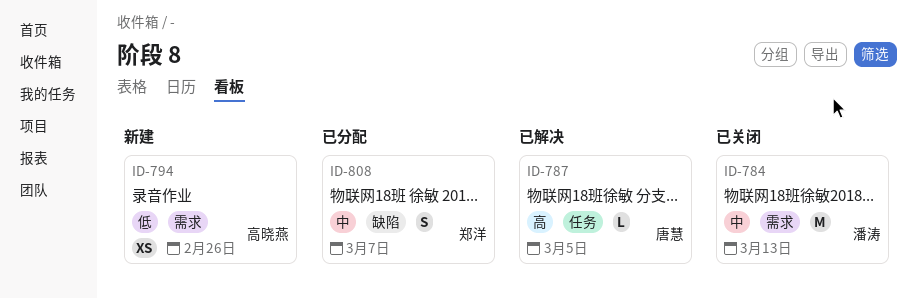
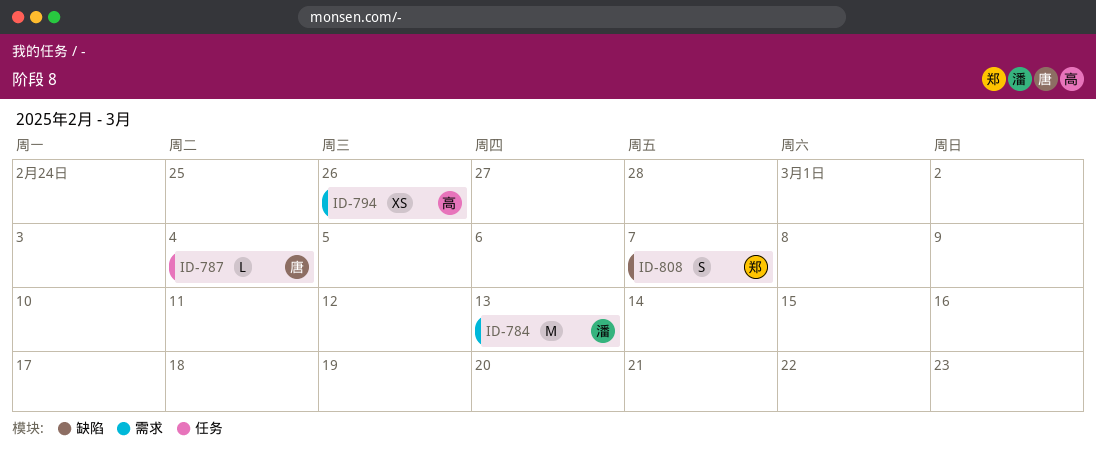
ID-787, due: Mar 5 -> Mar 4

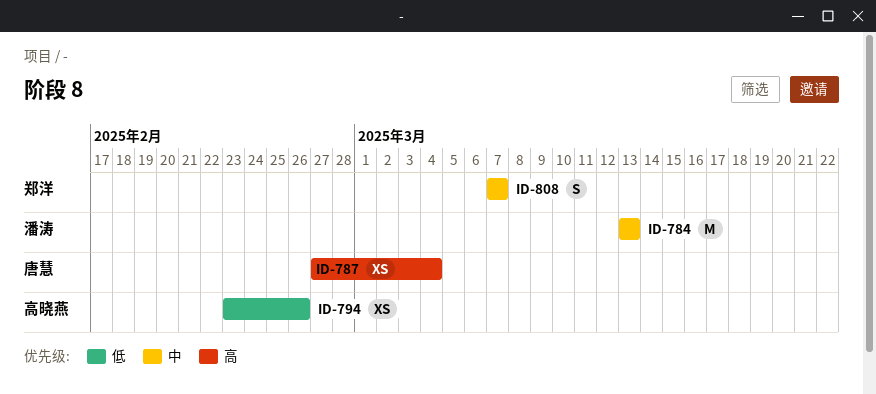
ID-787, estimate: L -> XS

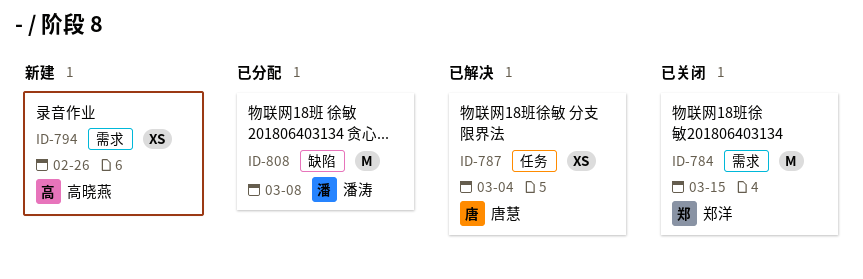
ID-784, owner: 潘涛 -> 郑洋
ID-784, due: Mar 13 -> Mar 15
ID-808, owner: 郑洋 -> 潘涛
ID-808, estimate: S -> M
ID-808, due: Mar 7 -> Mar 8

